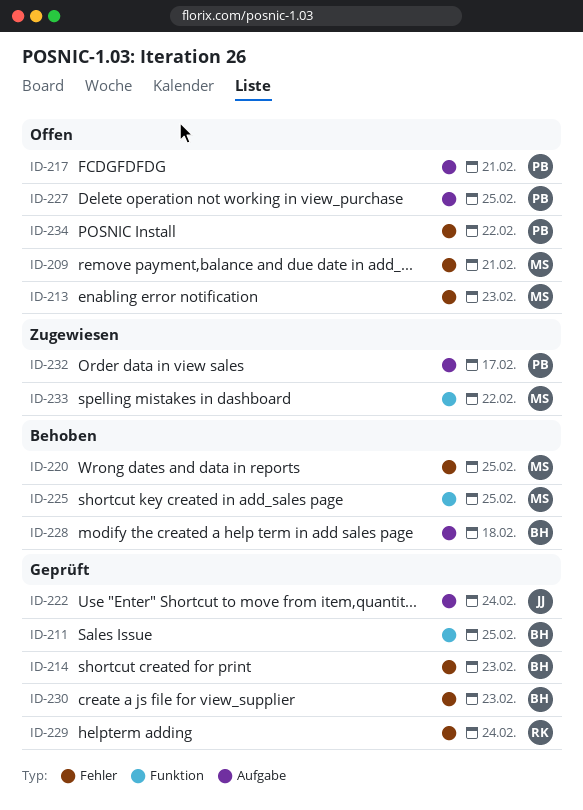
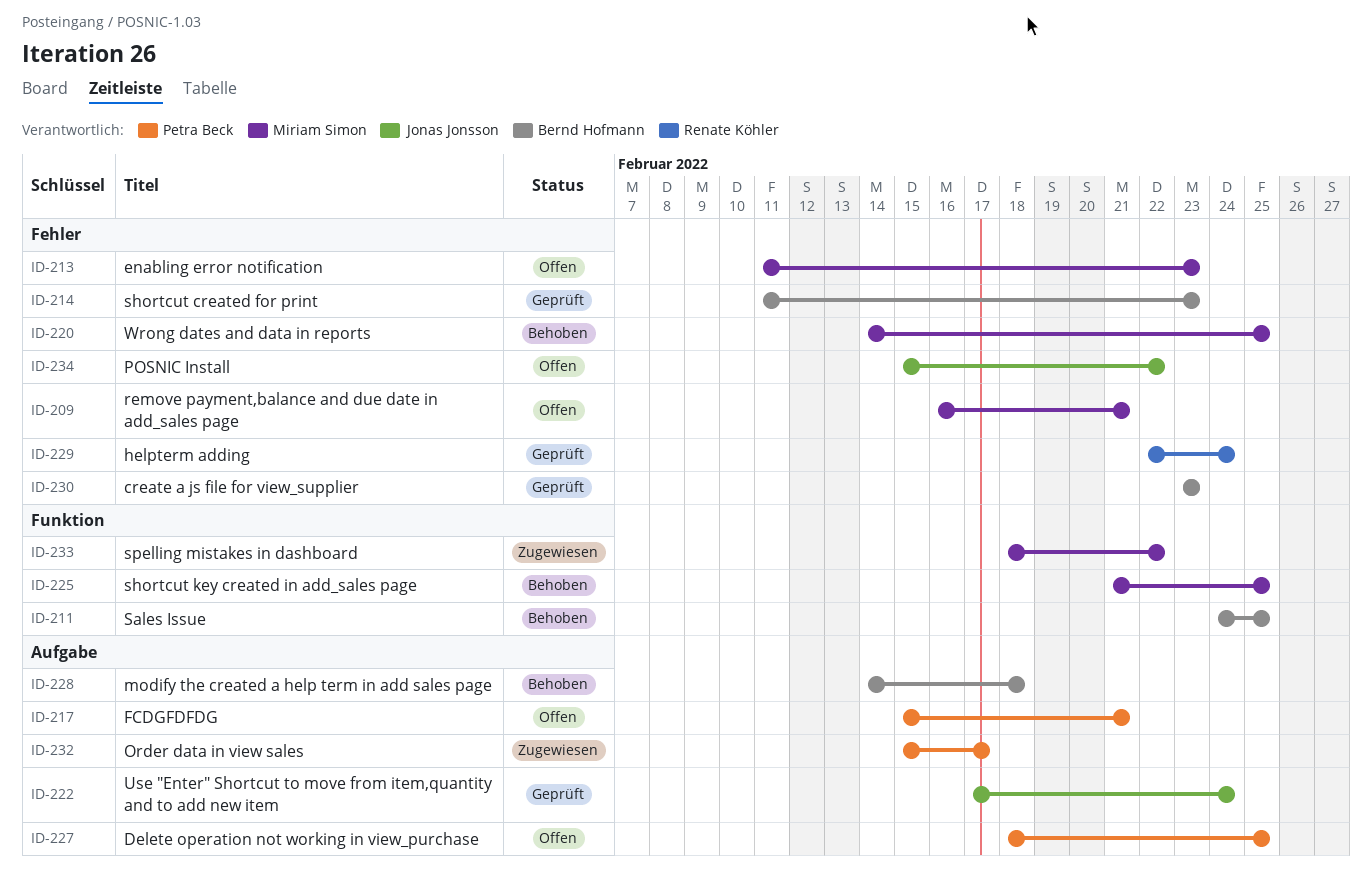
ID-211, status: Geprüft -> Behoben
ID-234, owner: Petra Beck -> Jonas Jonsson

